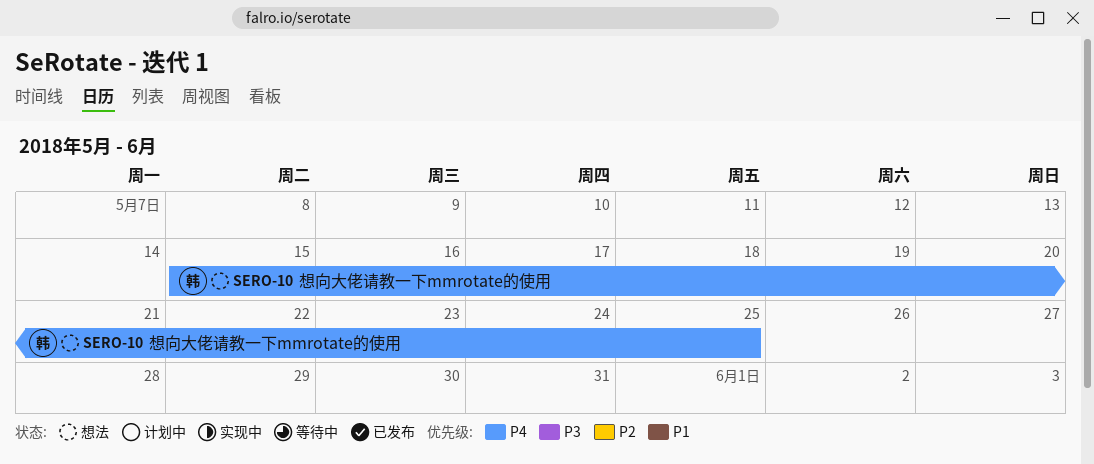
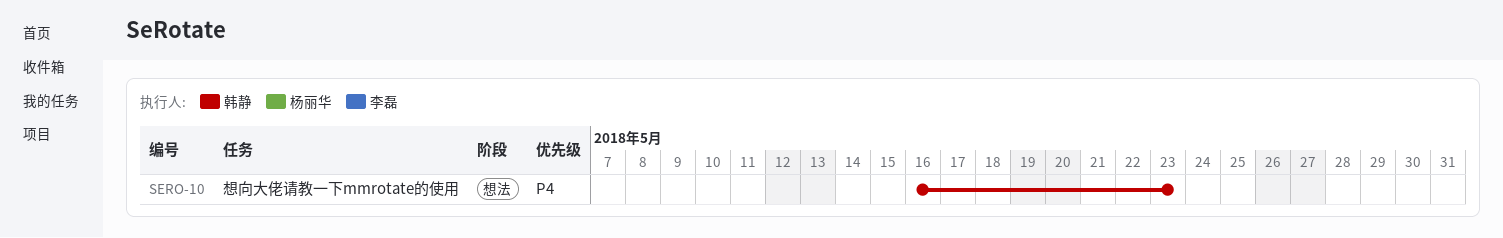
SERO-10, start: May 15 -> May 16
SERO-10, due: May 25 -> May 23

